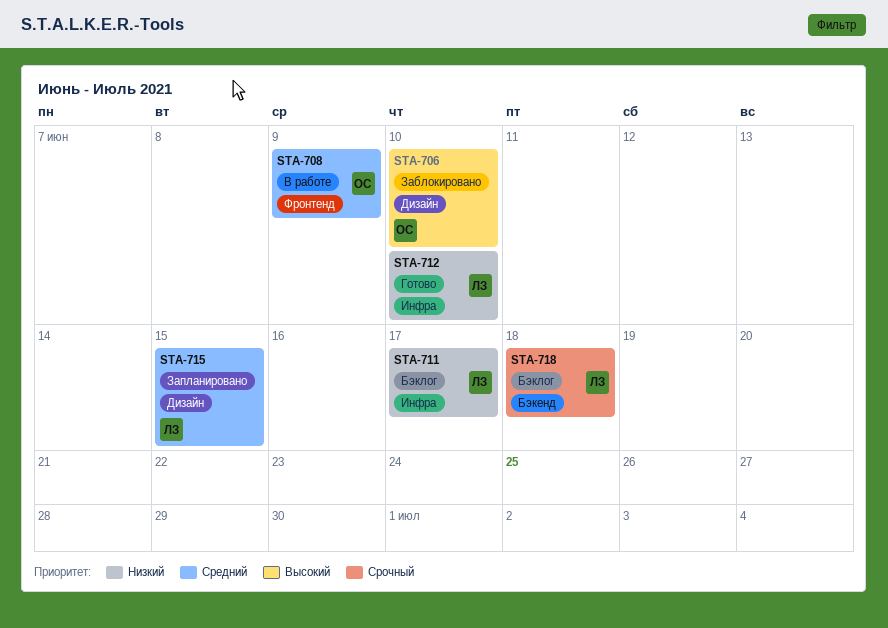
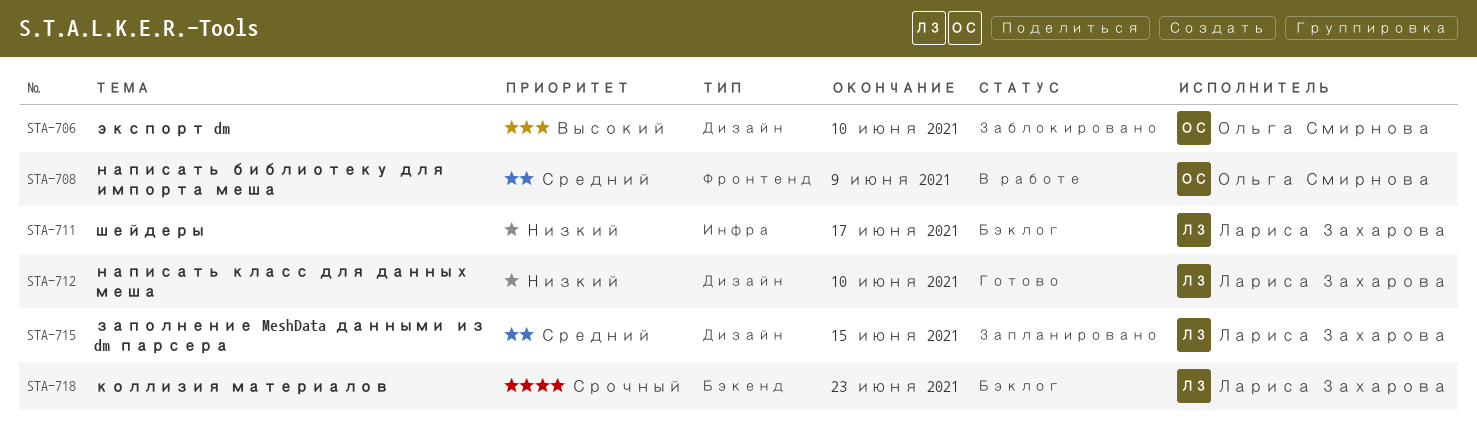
STA-712, label: Инфра -> Дизайн
STA-718, due: Jun 18 -> Jun 23

